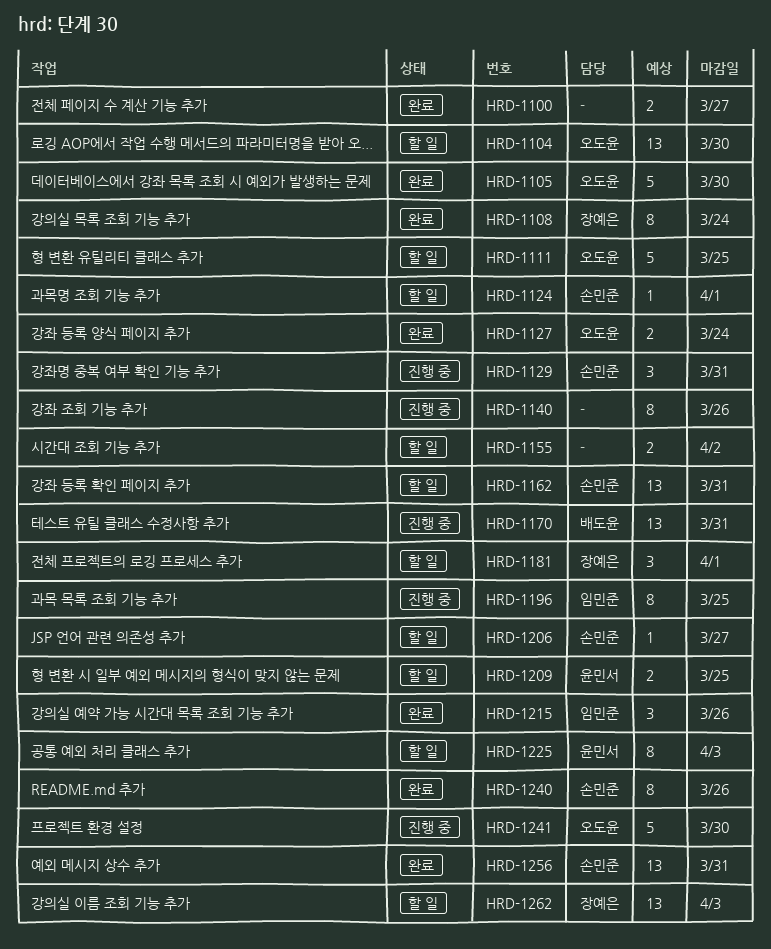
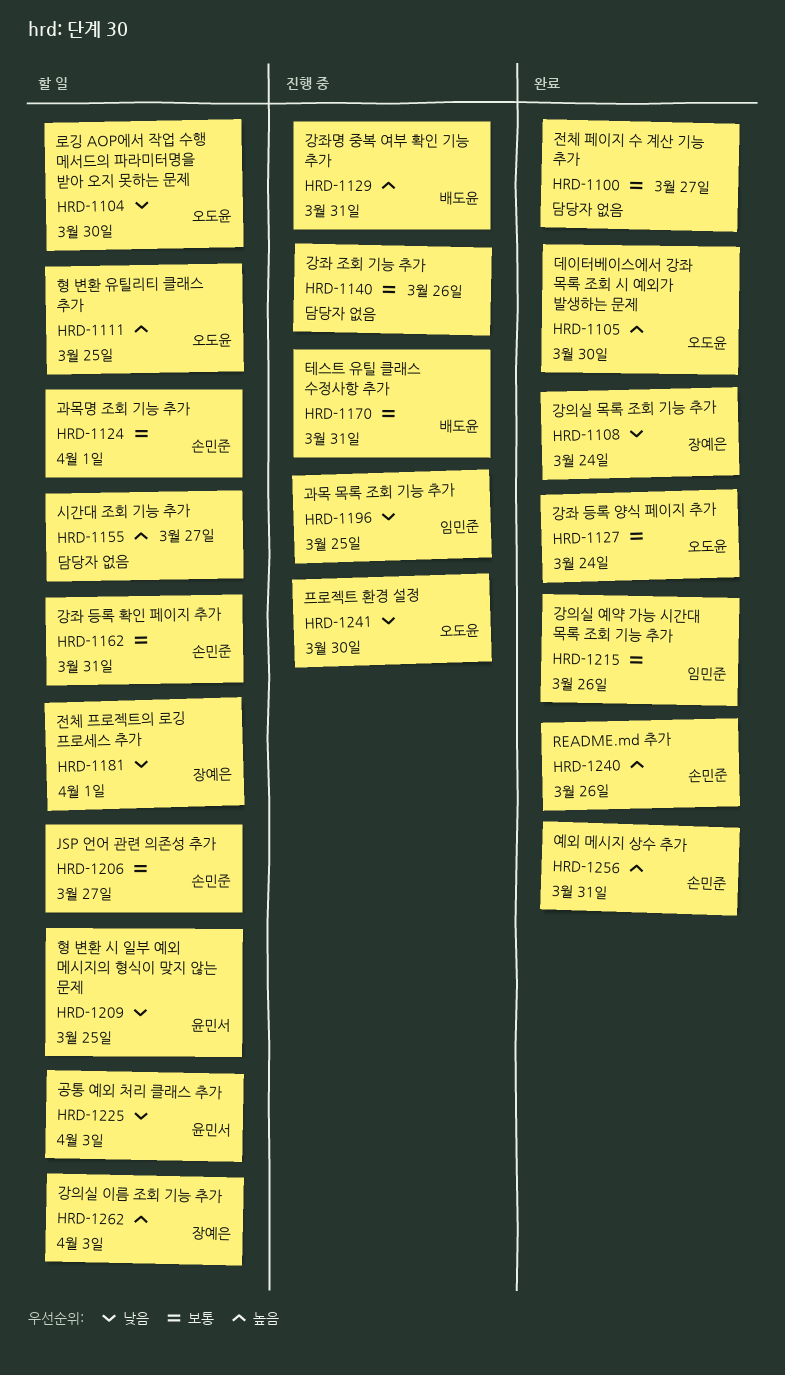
HRD-1129, owner: 손민준 -> 배도윤
HRD-1155, due: Apr 2 -> Mar 27

